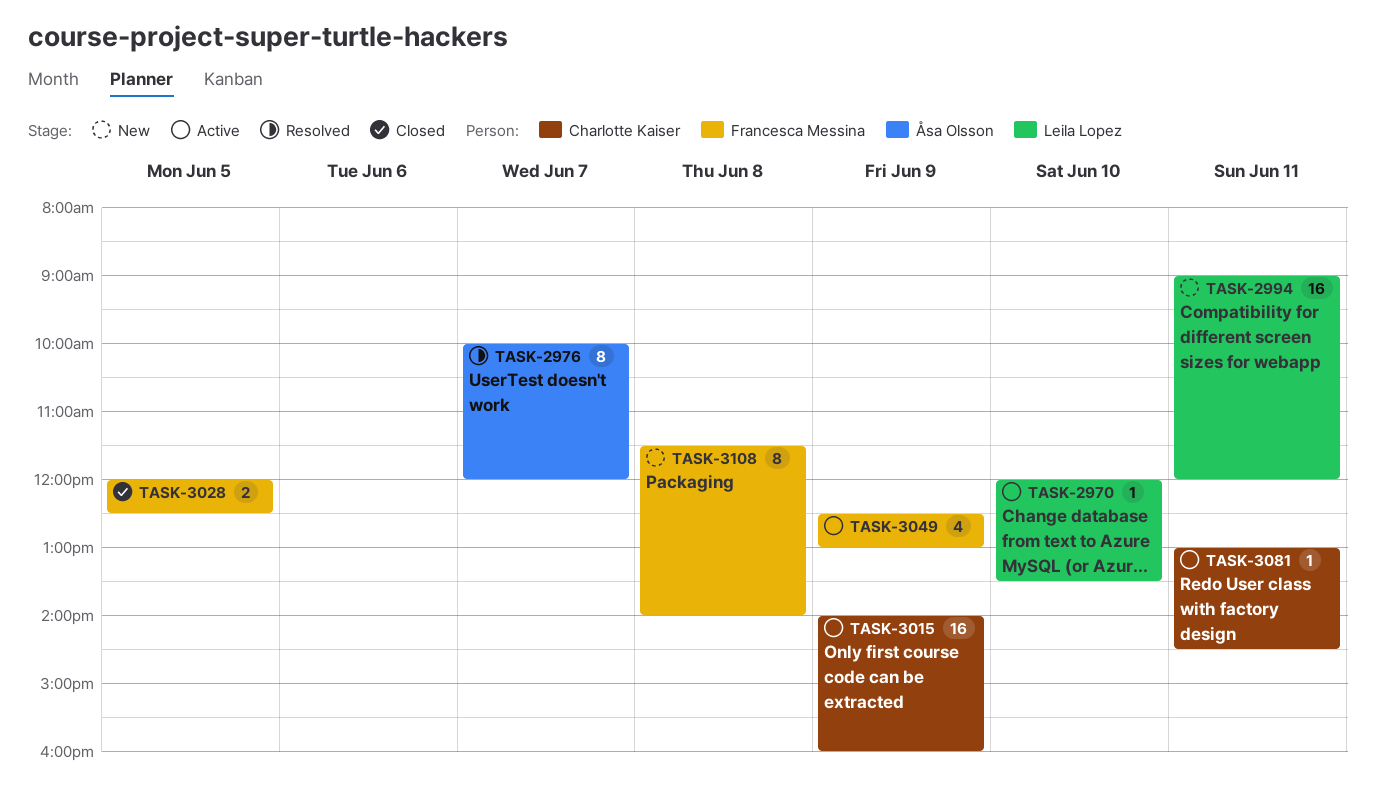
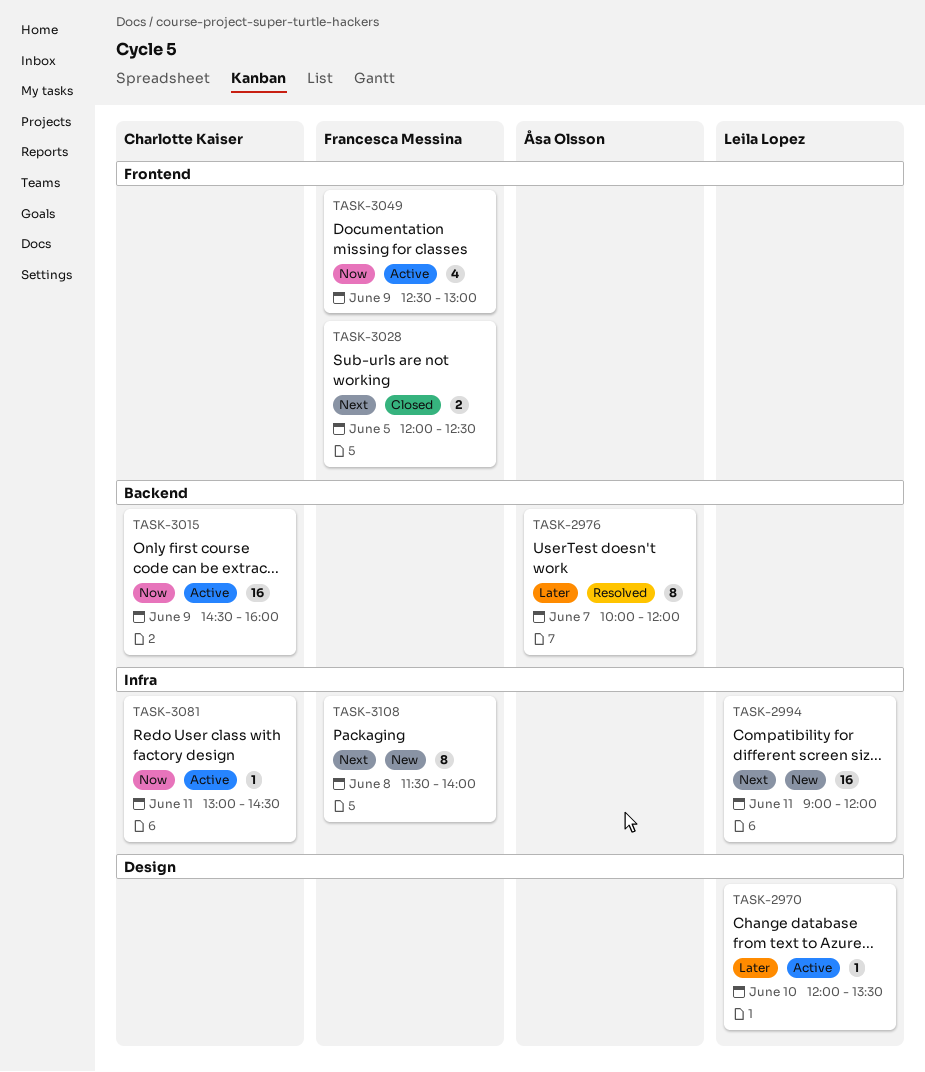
TASK-3015, begins: 14:00 -> 14:30

